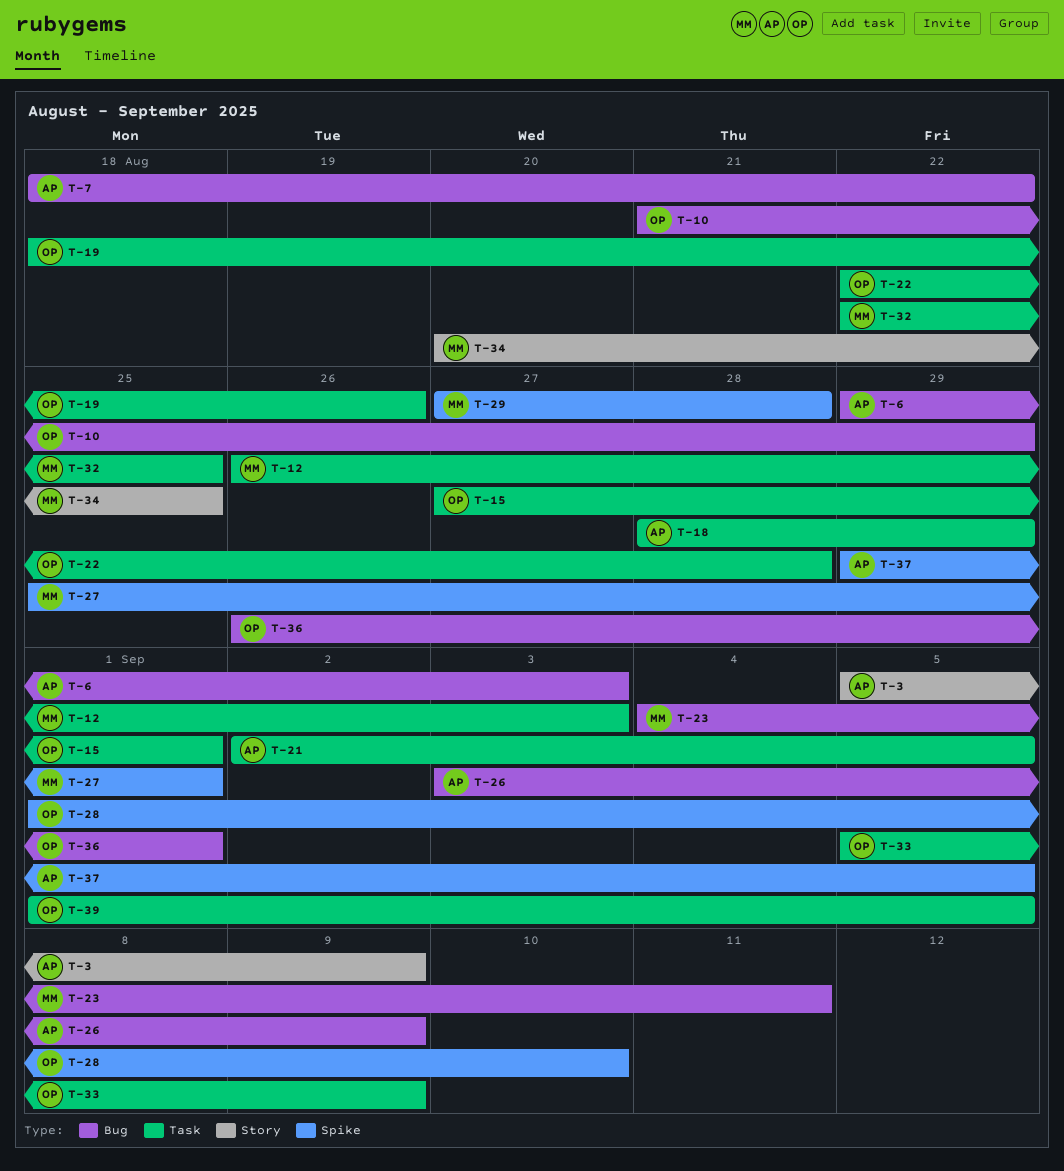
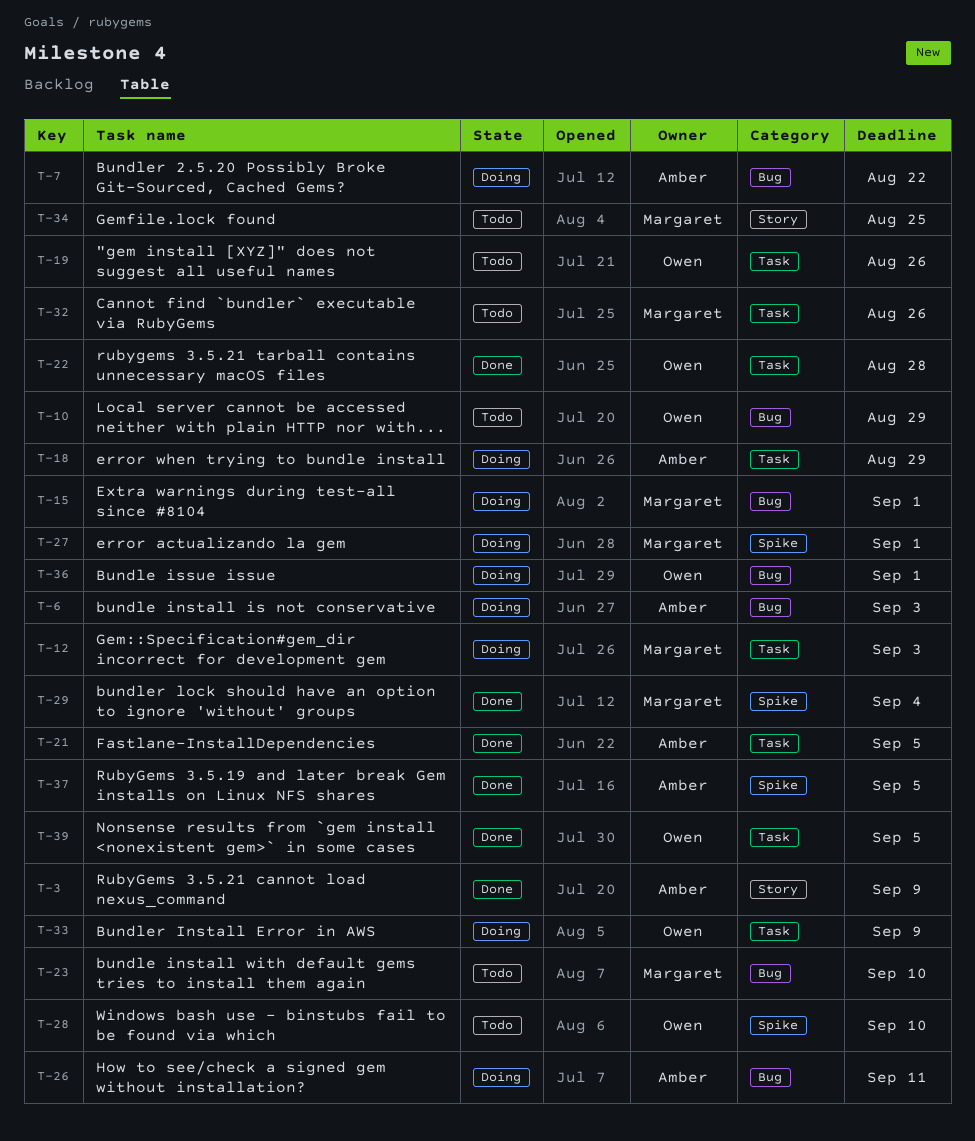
T-15, owner: Owen -> Margaret
T-15, label: Task -> Bug
T-23, due: Sep 11 -> Sep 10
T-26, due: Sep 9 -> Sep 11
T-29, due: Aug 28 -> Sep 4
T-32, due: Aug 25 -> Aug 26

